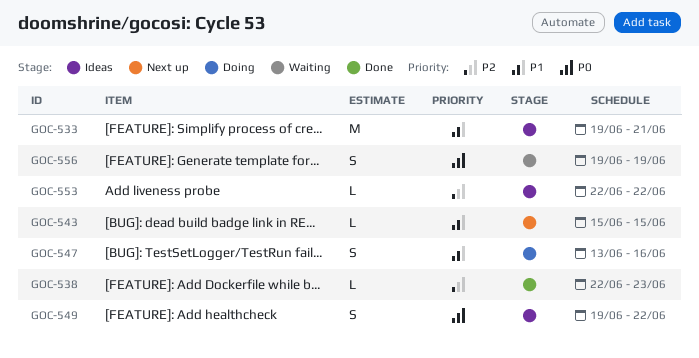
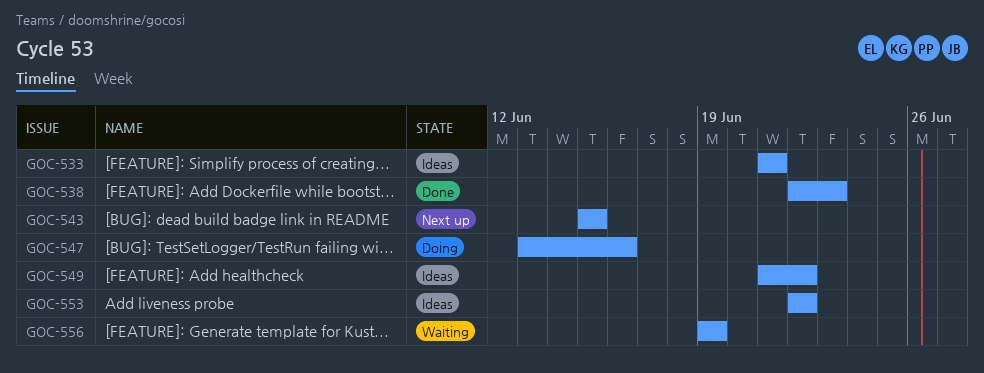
GOC-533, start: Jun 19 -> Jun 21
GOC-549, start: Jun 19 -> Jun 21

